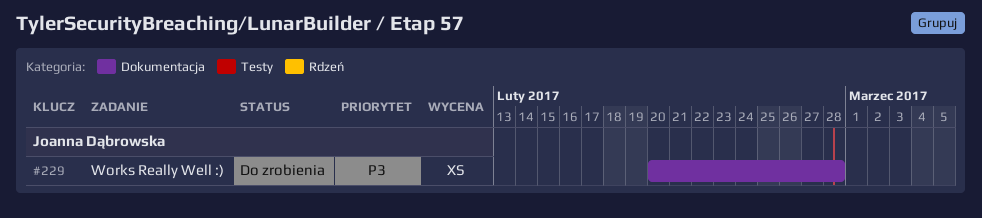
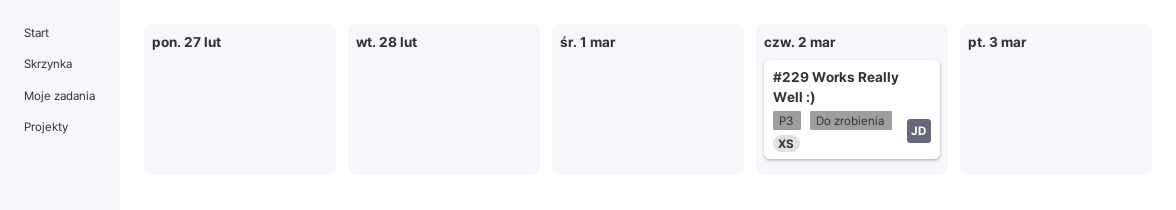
#229, due: Feb 28 -> Mar 2

